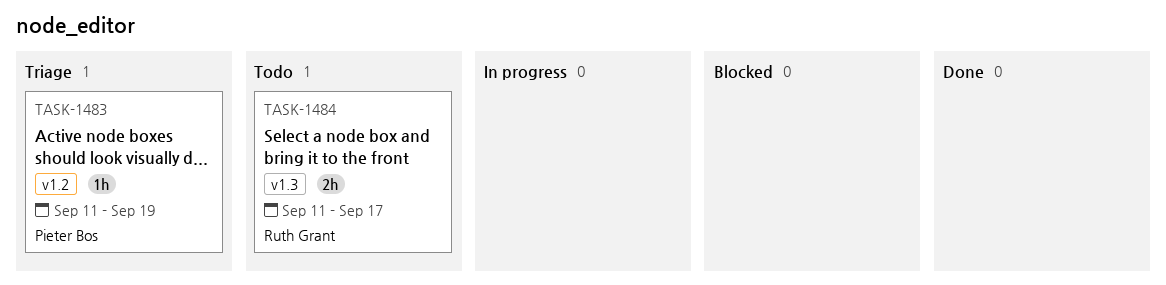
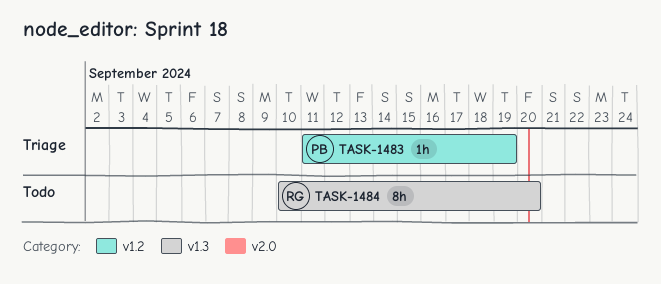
TASK-1484, estimate: 2h -> 8h
TASK-1484, start: Sep 11 -> Sep 10
TASK-1484, due: Sep 17 -> Sep 20

